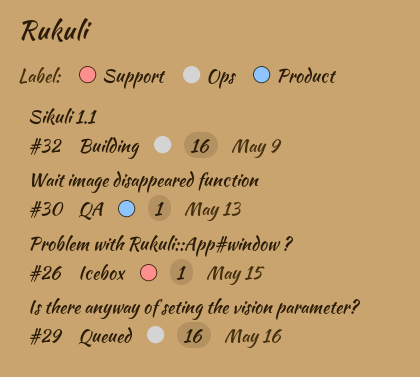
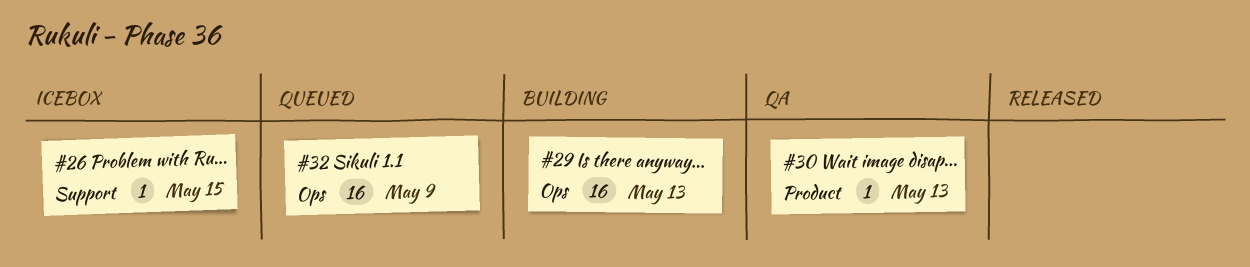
#29, status: Queued -> Building
#29, due: May 16 -> May 13
#32, status: Building -> Queued

